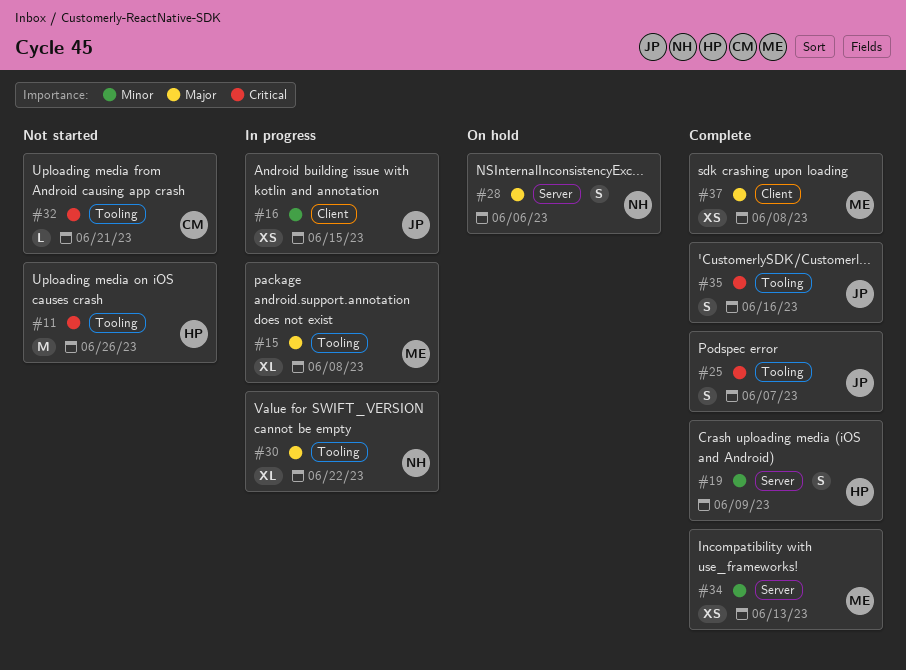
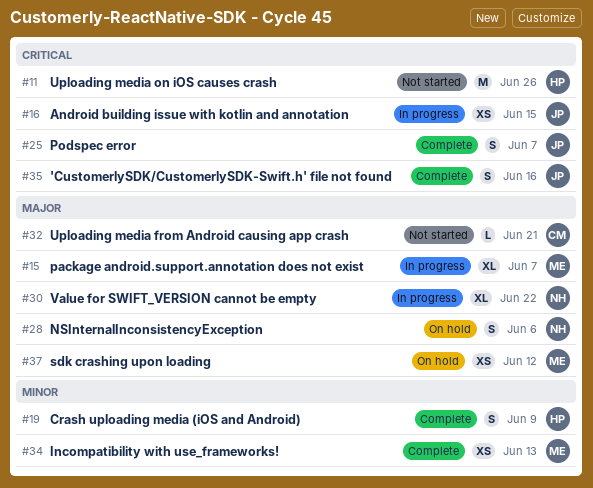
#15, due: Jun 8 -> Jun 7
#16, priority: Minor -> Critical
#32, priority: Critical -> Major
#37, status: Complete -> On hold
#37, due: Jun 8 -> Jun 12

